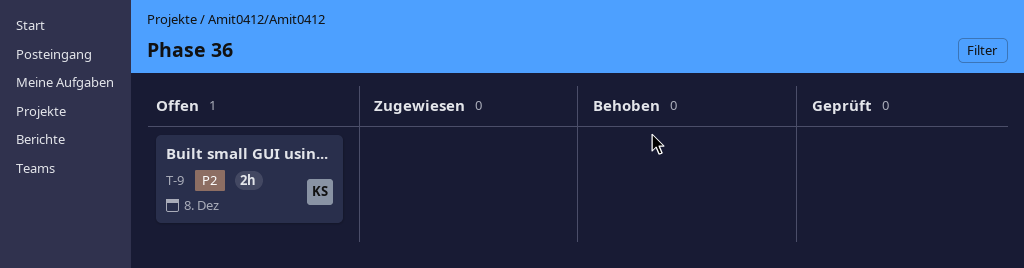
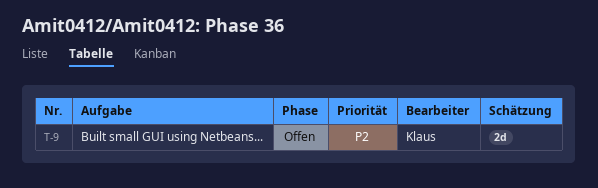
T-9, estimate: 2h -> 2d

